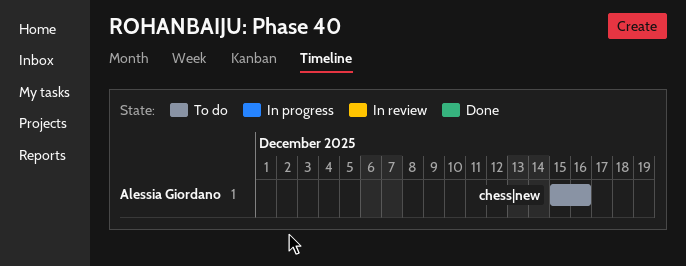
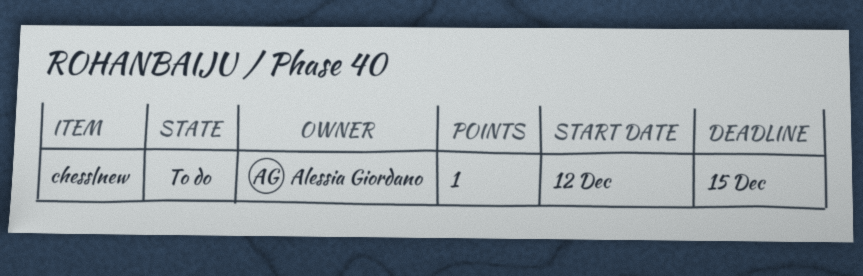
chess|new, start: Dec 15 -> Dec 12
chess|new, due: Dec 16 -> Dec 15

